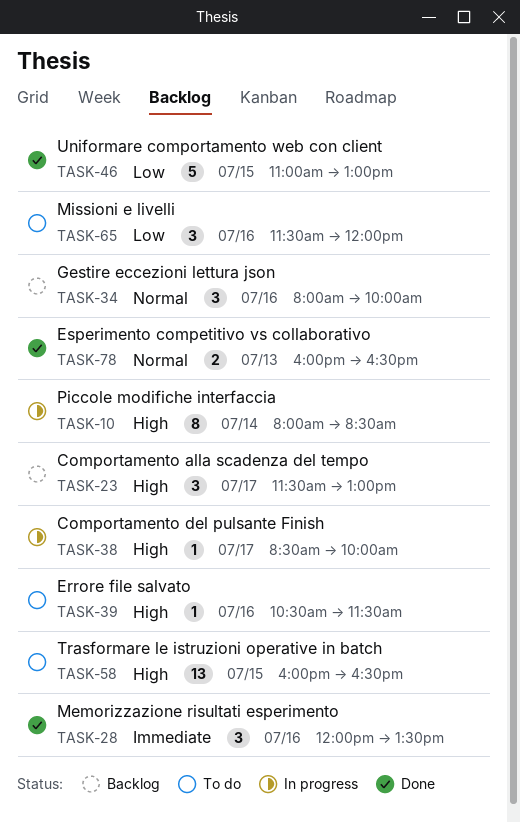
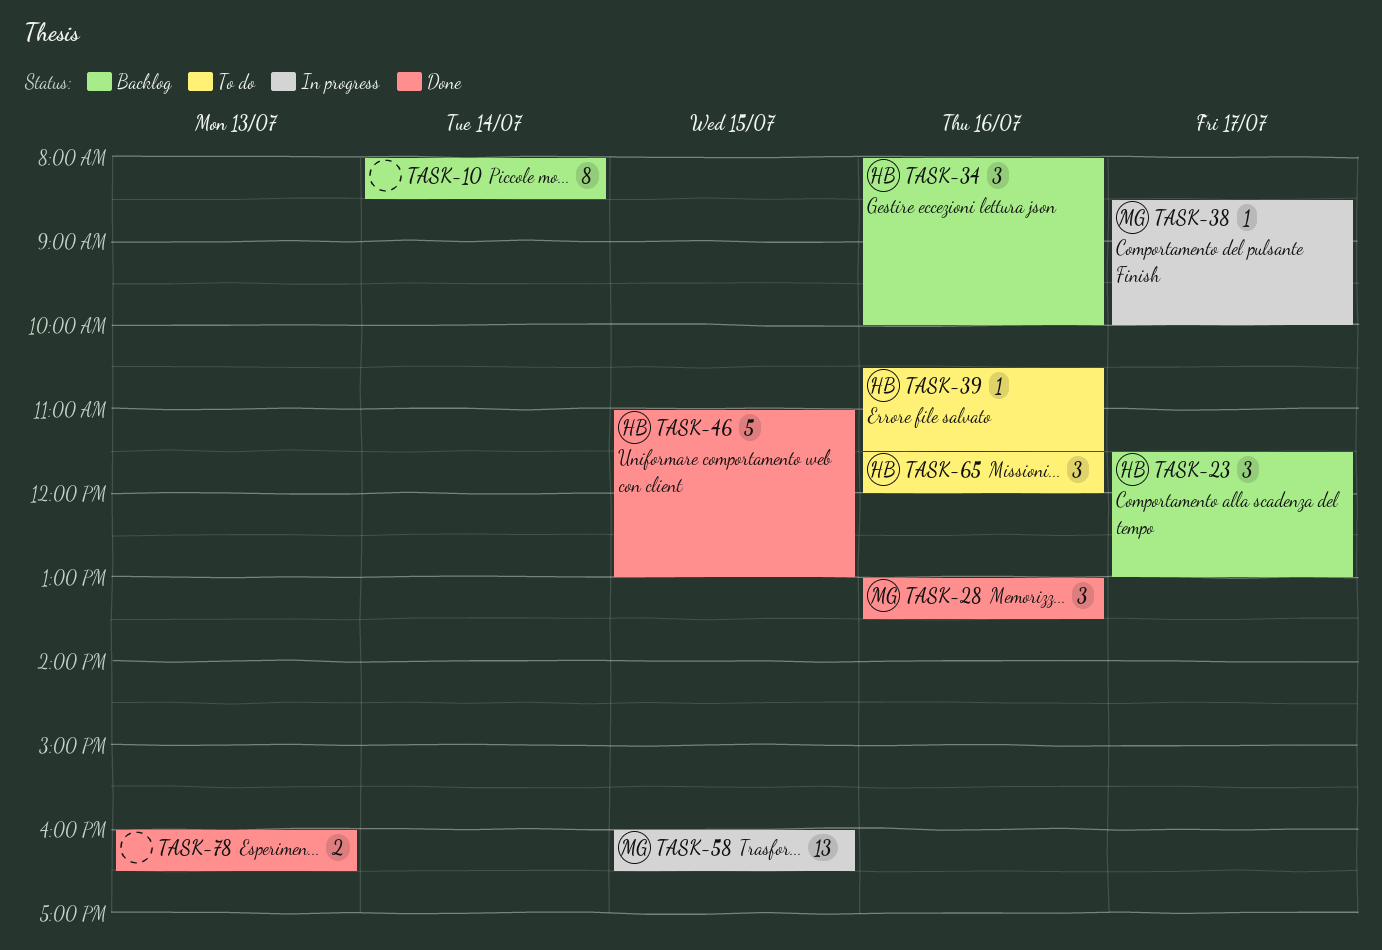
TASK-10, status: In progress -> Backlog
TASK-28, begins: 12:00 -> 13:00
TASK-58, status: To do -> In progress

